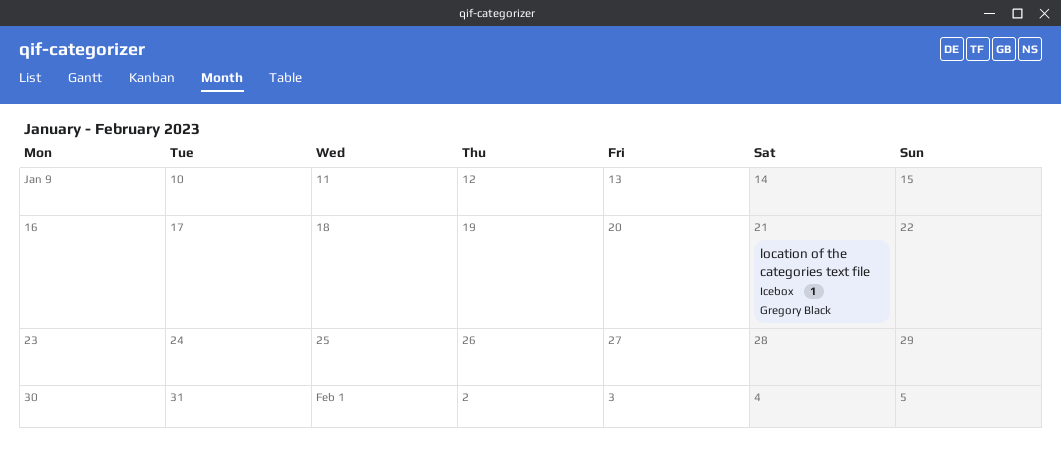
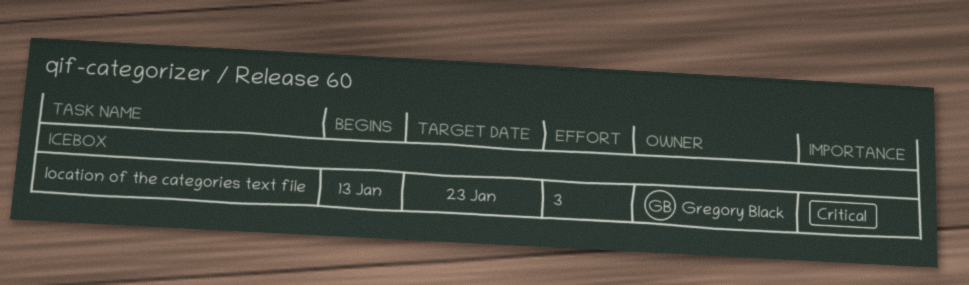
location of the categories text file, estimate: 1 -> 3
location of the categories text file, due: Jan 21 -> Jan 23

